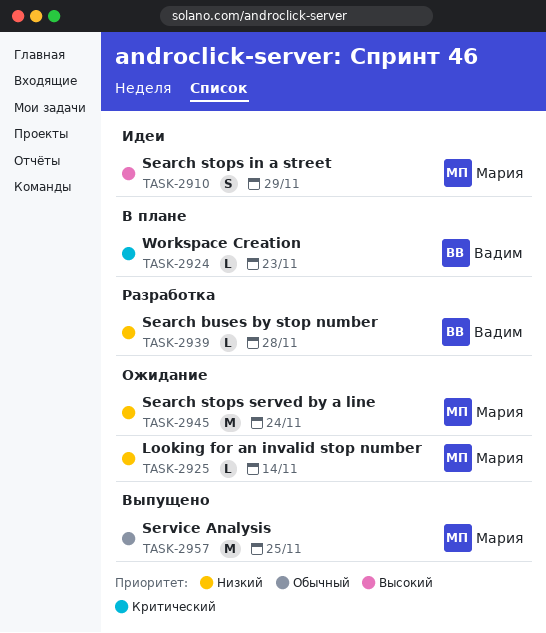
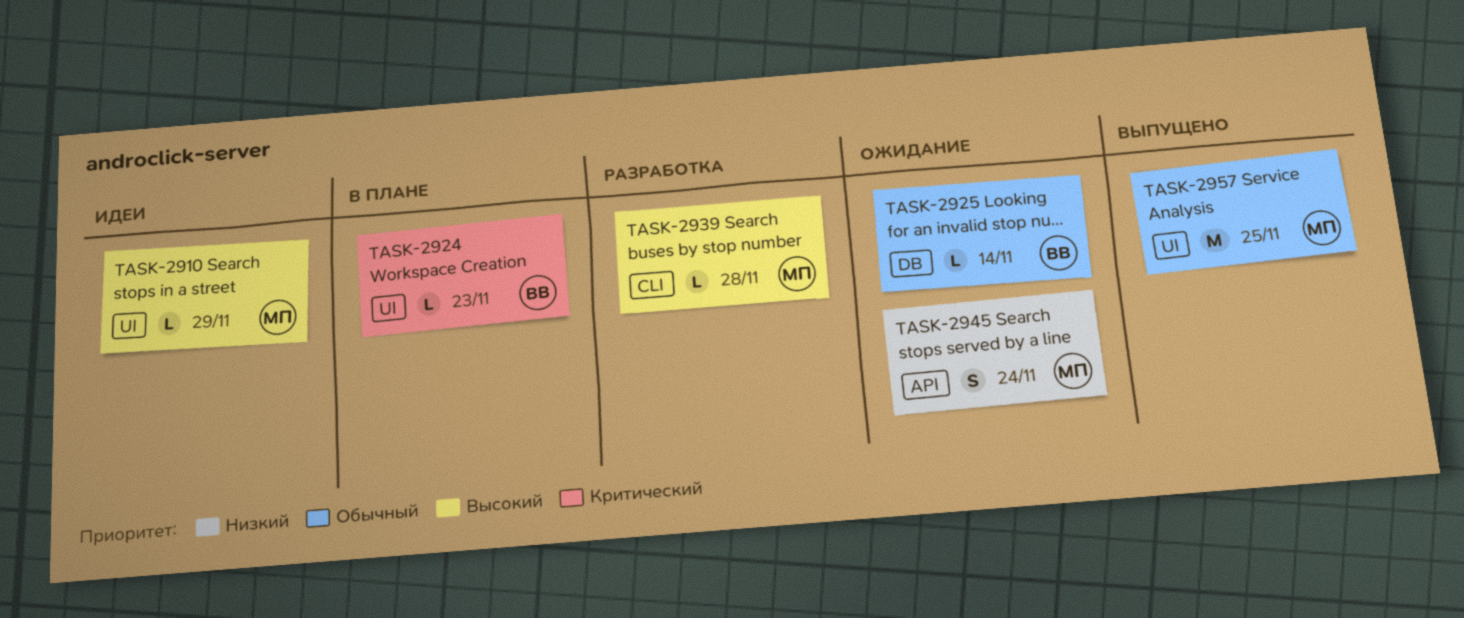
TASK-2910, estimate: S -> L
TASK-2925, owner: Мария -> Вадим
TASK-2925, priority: Низкий -> Обычный
TASK-2939, owner: Вадим -> Мария
TASK-2939, priority: Низкий -> Высокий
TASK-2945, estimate: M -> S

